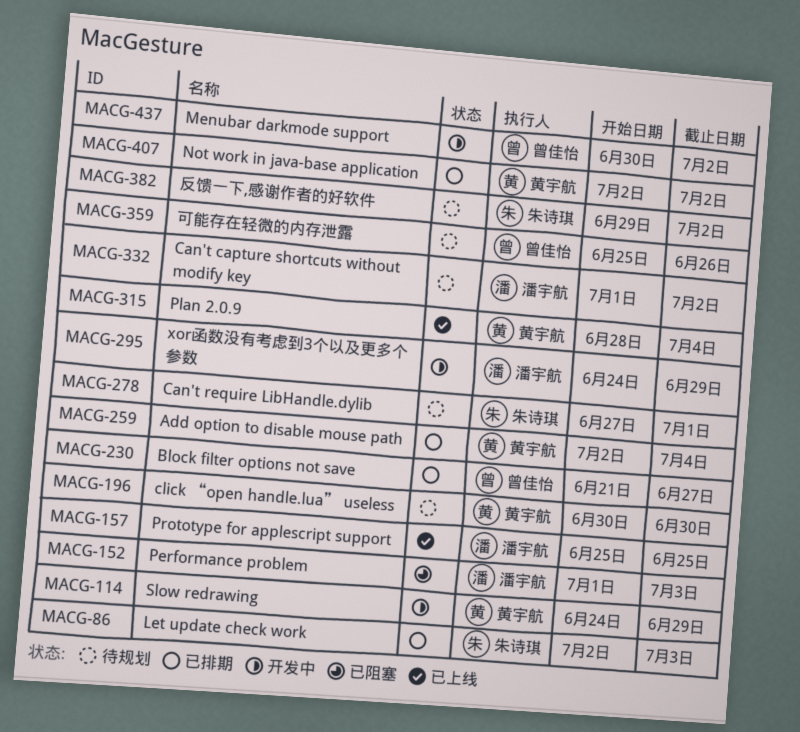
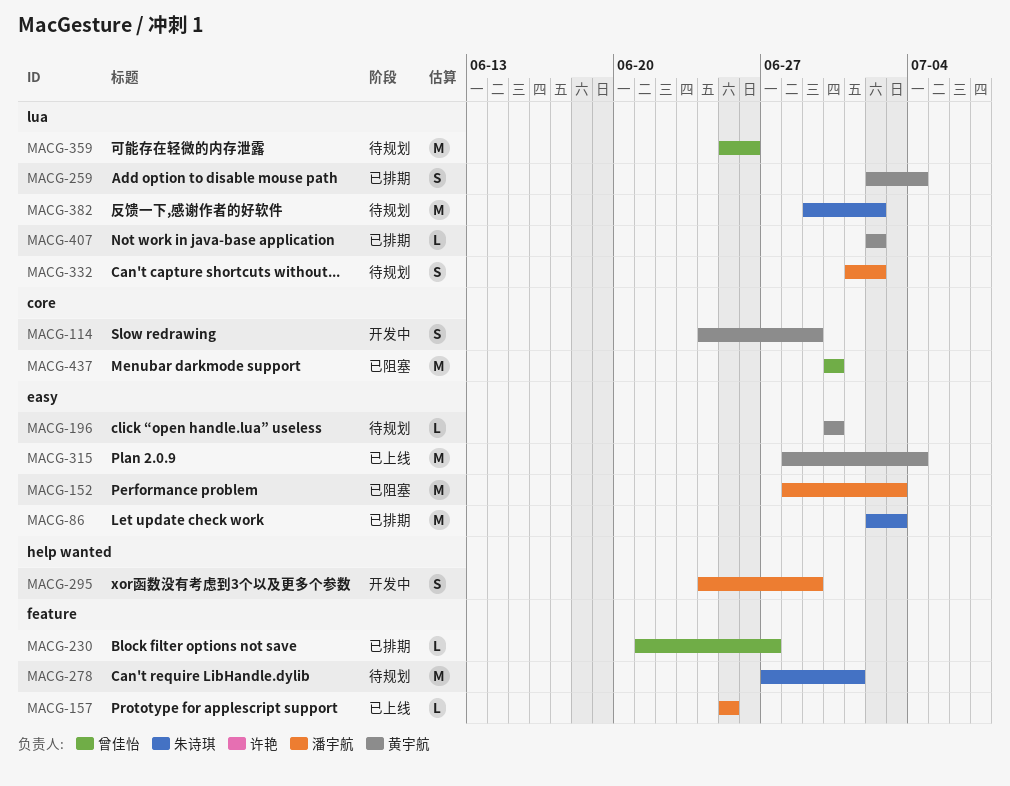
MACG-152, start: Jul 1 -> Jun 28
MACG-437, status: 开发中 -> 已阻塞
MACG-437, due: Jul 2 -> Jun 30

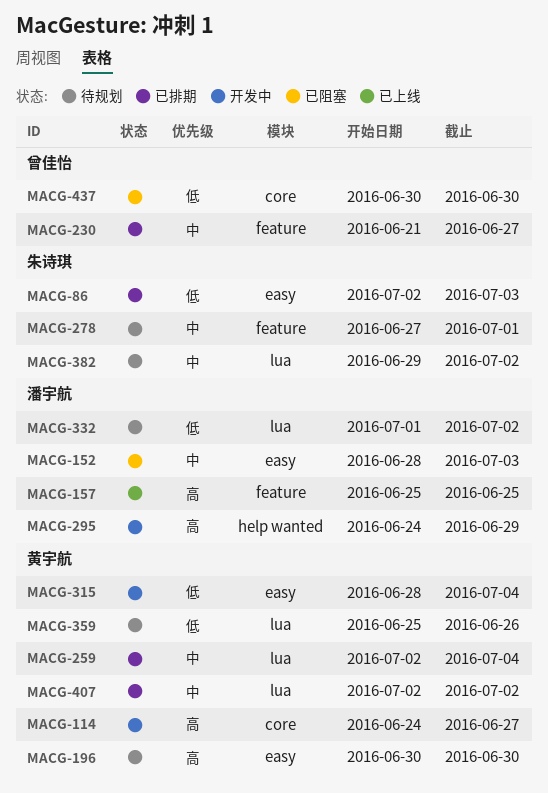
MACG-114, due: Jun 29 -> Jun 27
MACG-315, status: 已上线 -> 开发中
MACG-359, owner: 曾佳怡 -> 黄宇航

